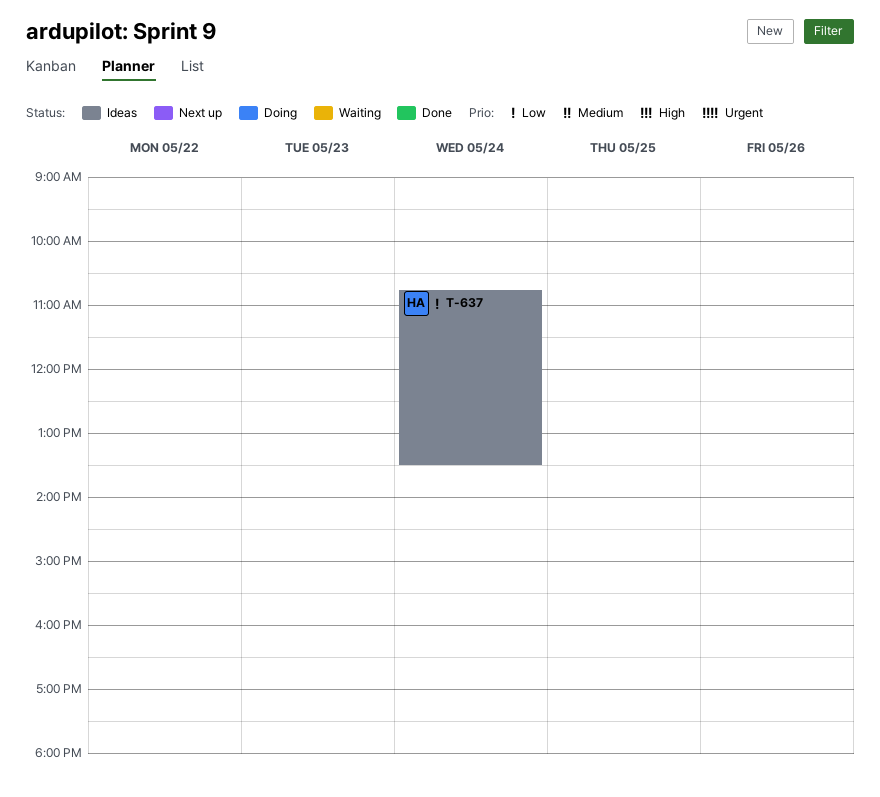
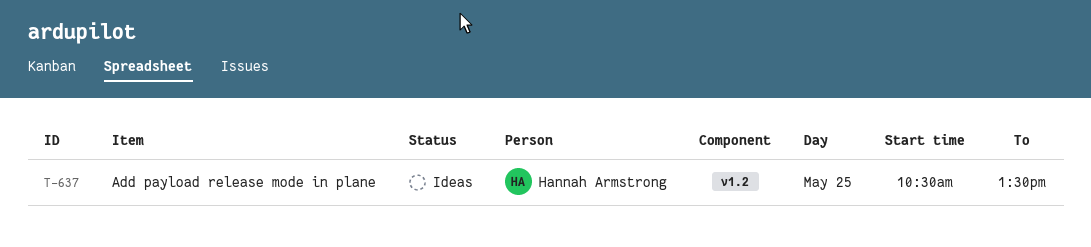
T-637, day: May 24 -> May 25
T-637, begins: 10:45 -> 10:30

